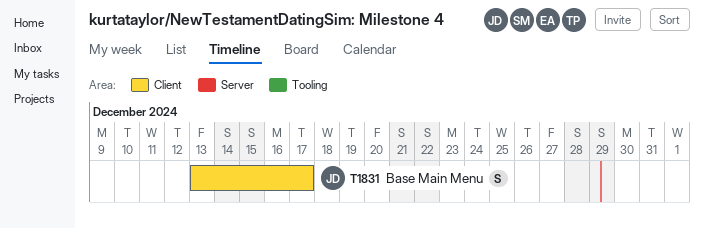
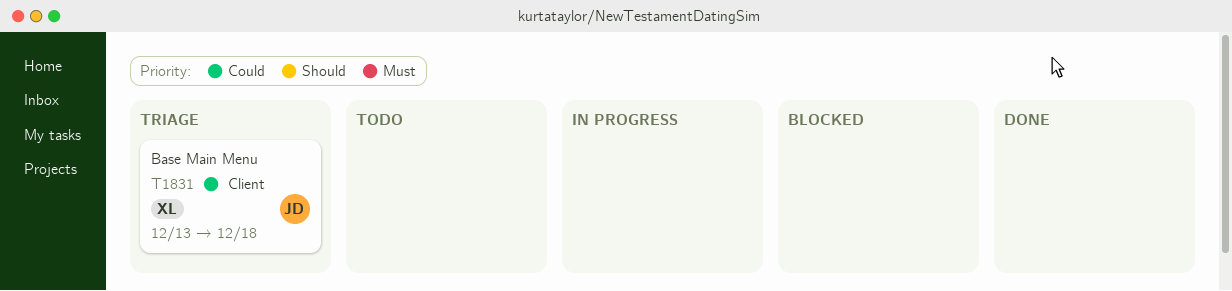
T1831, estimate: S -> XL
T1831, due: Dec 17 -> Dec 18

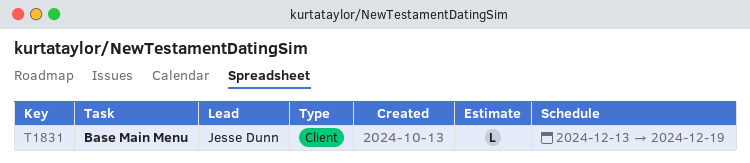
T1831, estimate: XL -> L
T1831, due: Dec 18 -> Dec 19

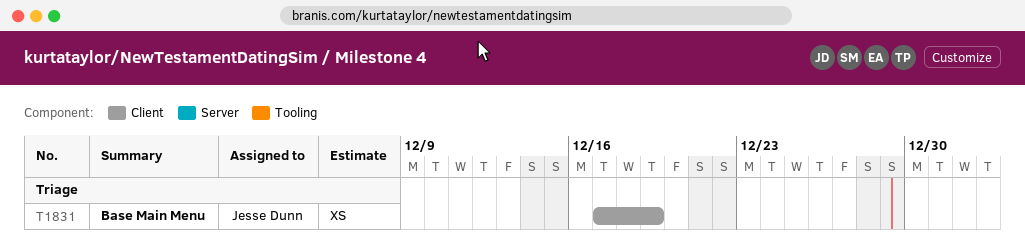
T1831, estimate: L -> XS
T1831, start: Dec 13 -> Dec 17

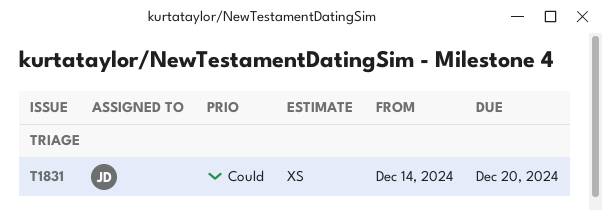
T1831, start: Dec 17 -> Dec 14
T1831, due: Dec 19 -> Dec 20

